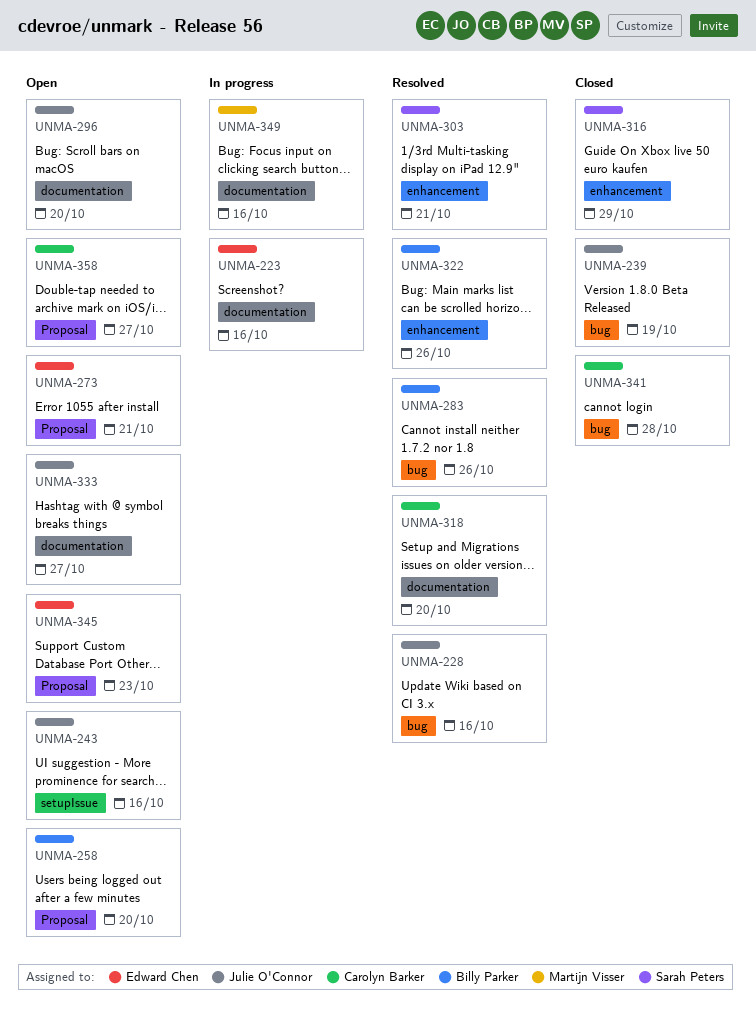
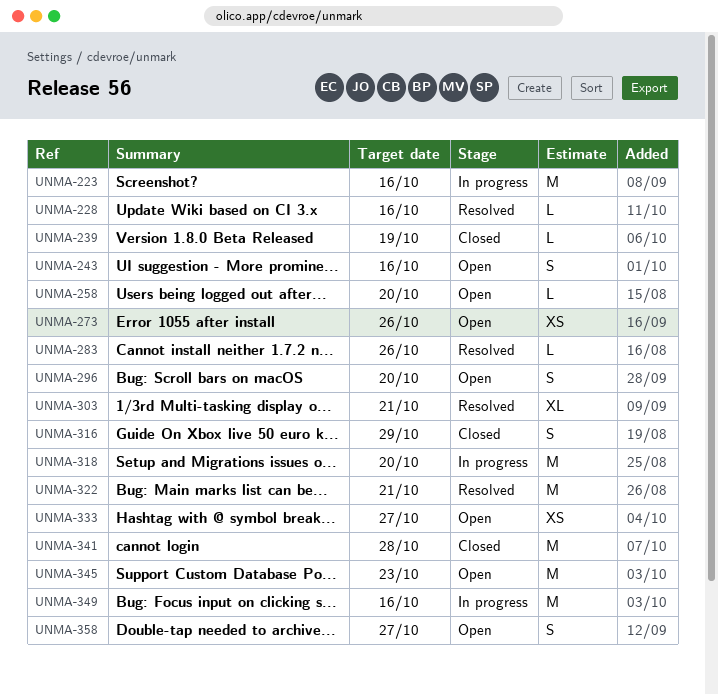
UNMA-273, due: Oct 21 -> Oct 26
UNMA-318, status: Resolved -> In progress
UNMA-322, due: Oct 26 -> Oct 21

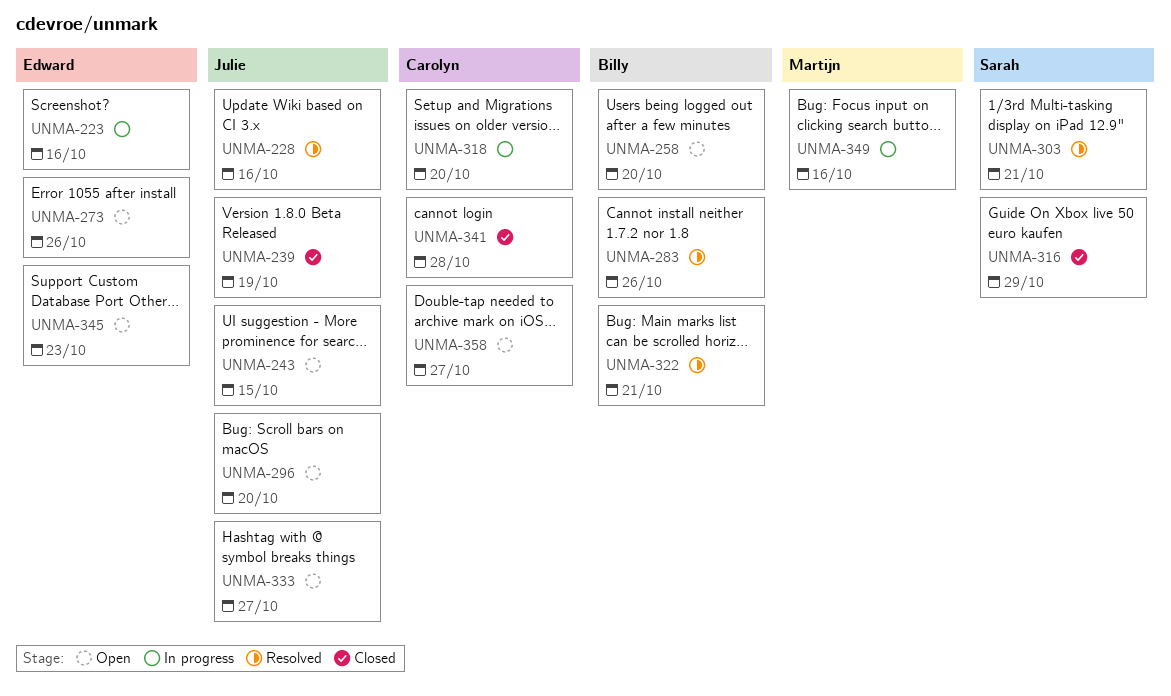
UNMA-243, due: Oct 16 -> Oct 15

